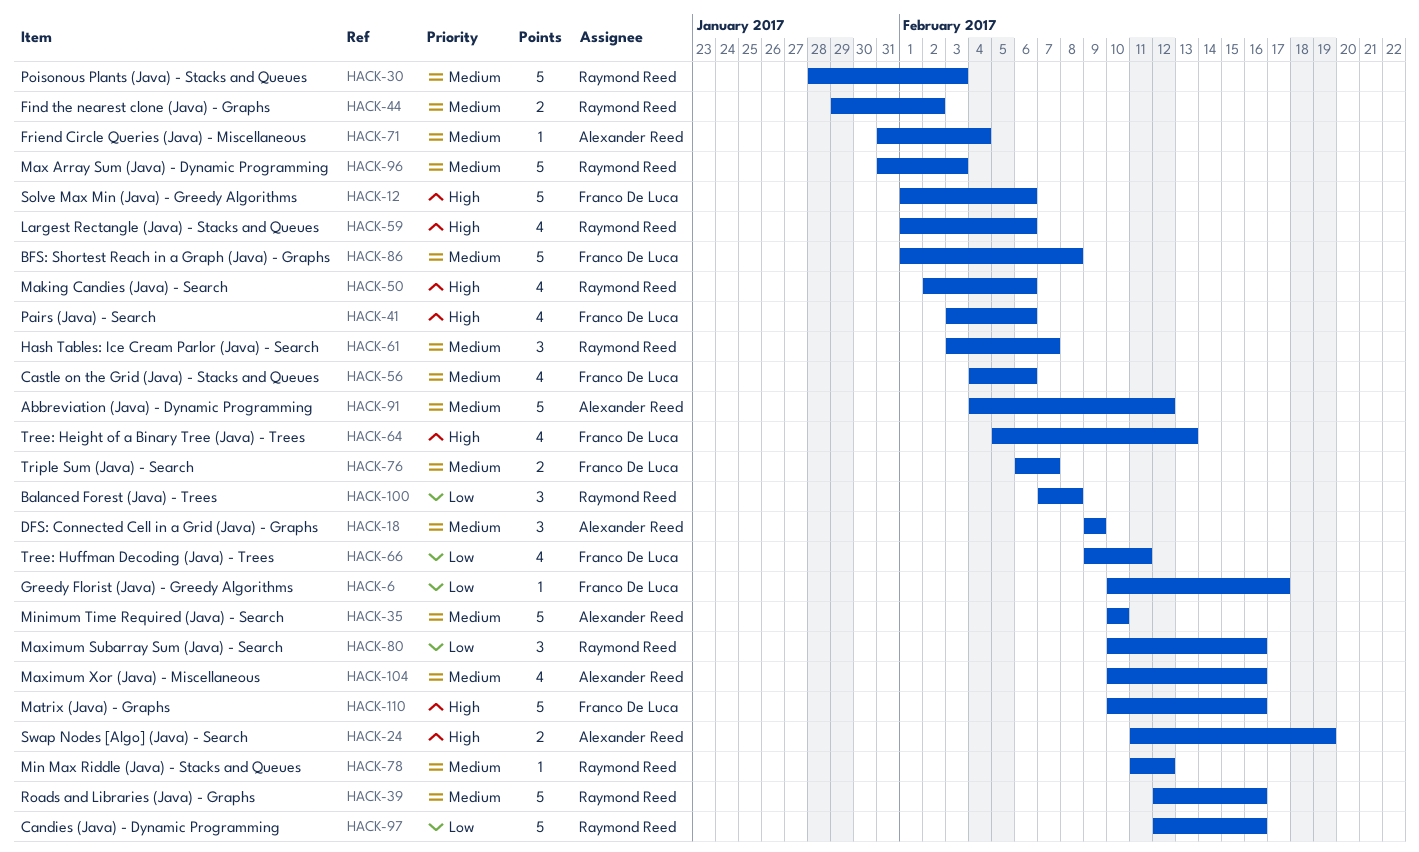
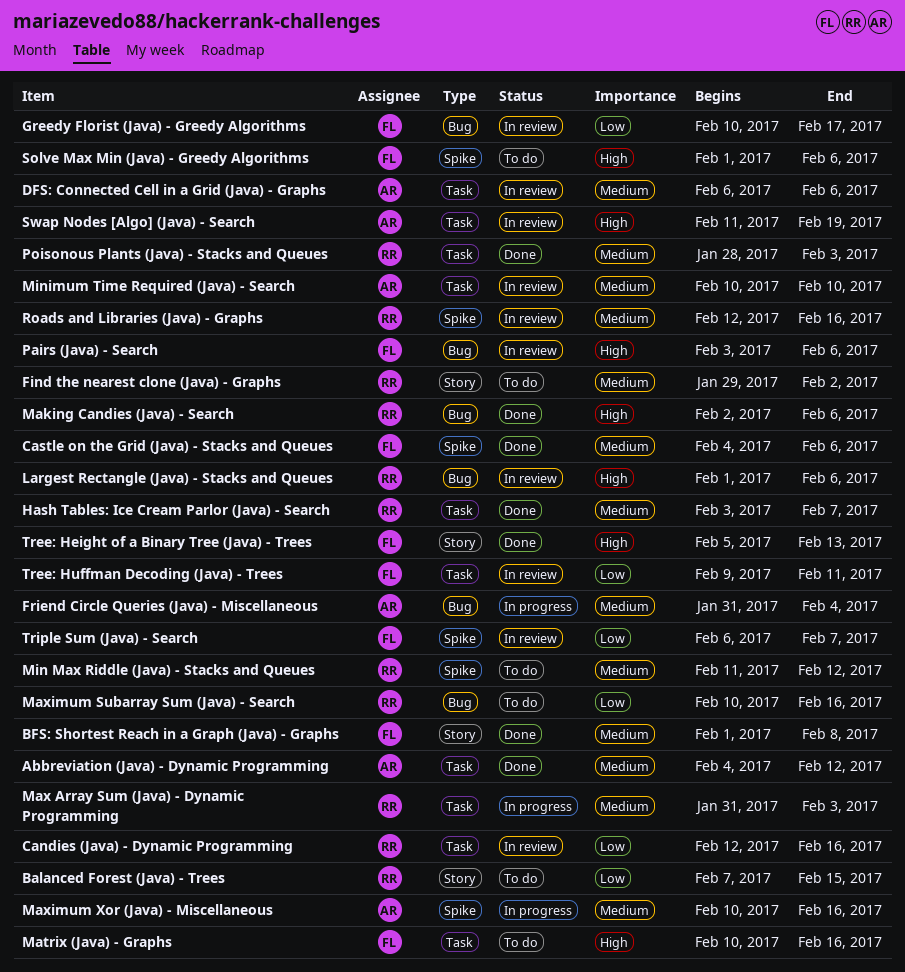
Balanced Forest (Java) - Trees, due: Feb 8 -> Feb 15
DFS: Connected Cell in a Grid (Java) - Graphs, start: Feb 9 -> Feb 6
DFS: Connected Cell in a Grid (Java) - Graphs, due: Feb 9 -> Feb 6
Triple Sum (Java) - Search, priority: Medium -> Low

